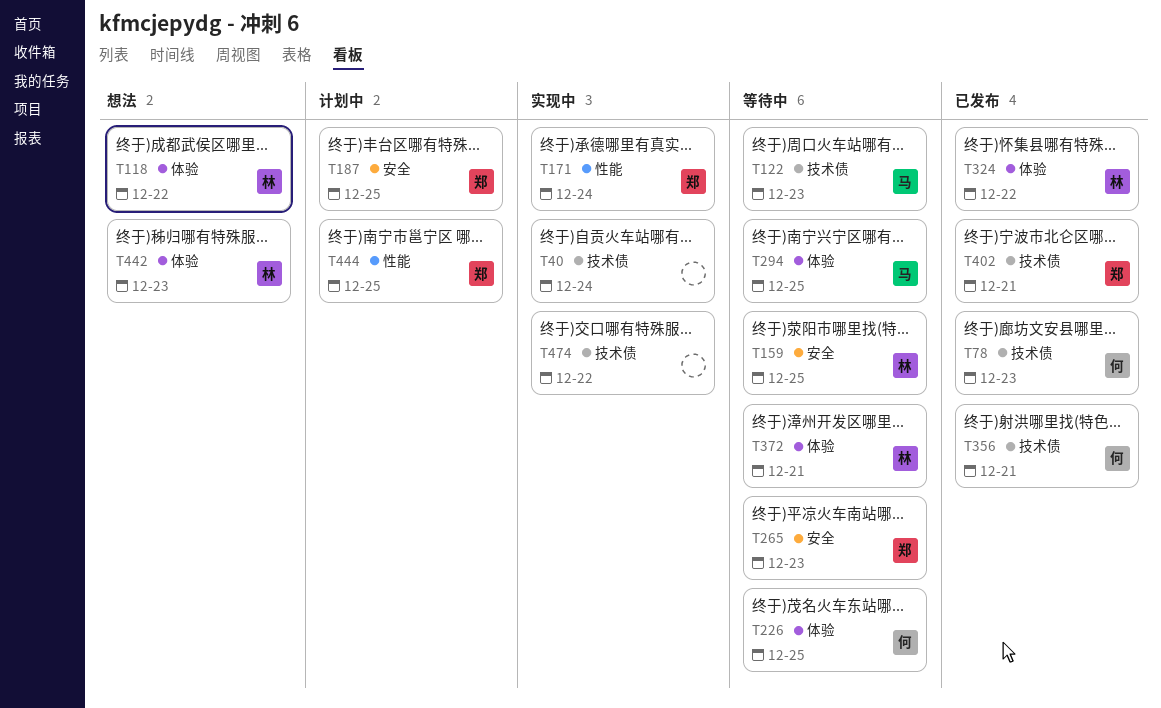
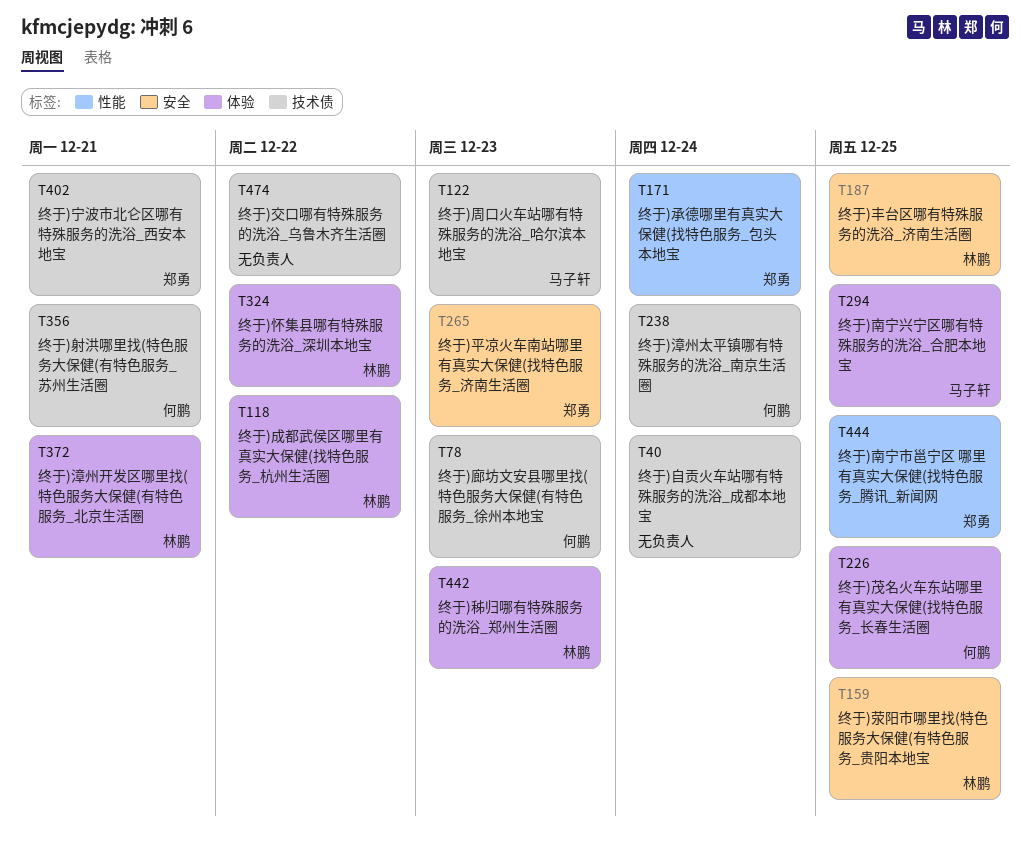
T187, owner: 郑勇 -> 林鹏
T238: none -> present

